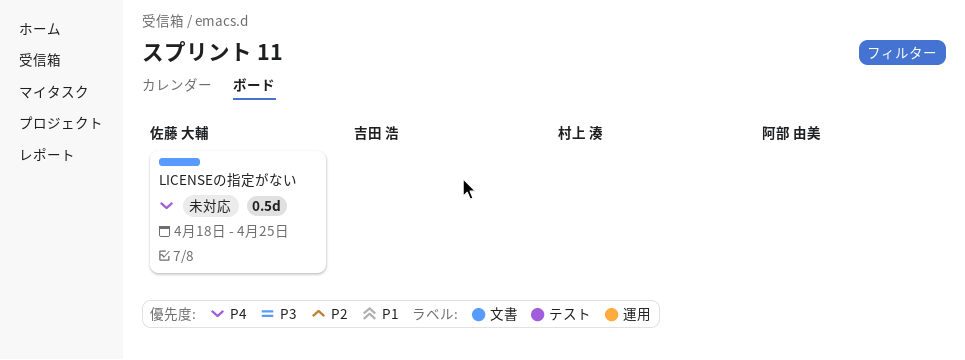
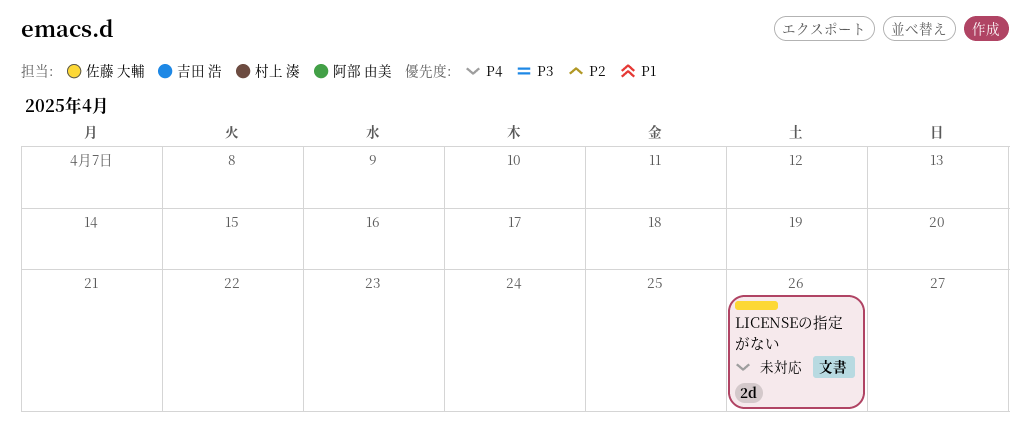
LICENSEの指定がない, estimate: 0.5d -> 2d
LICENSEの指定がない, due: Apr 25 -> Apr 26

